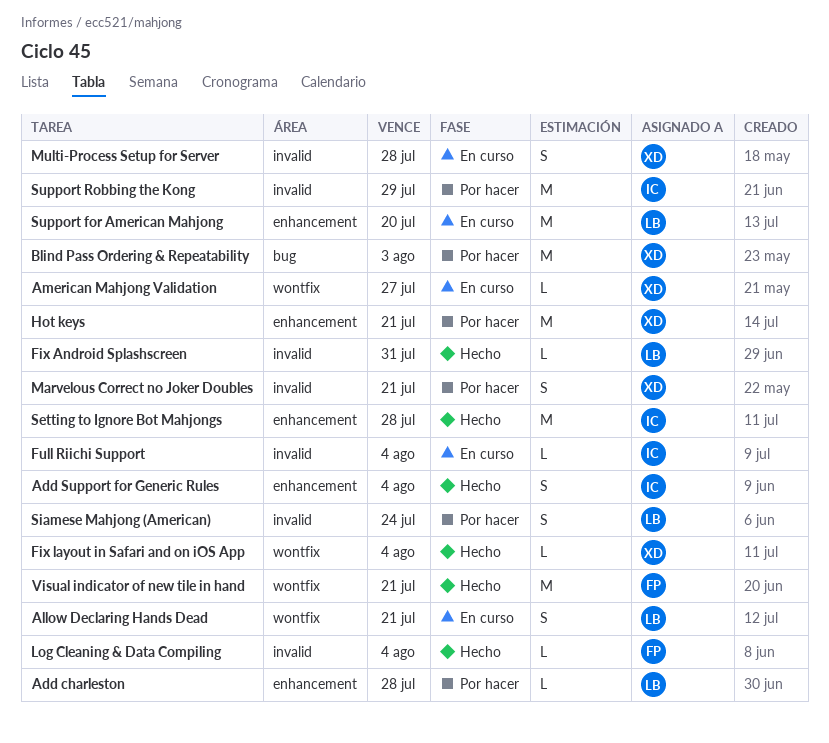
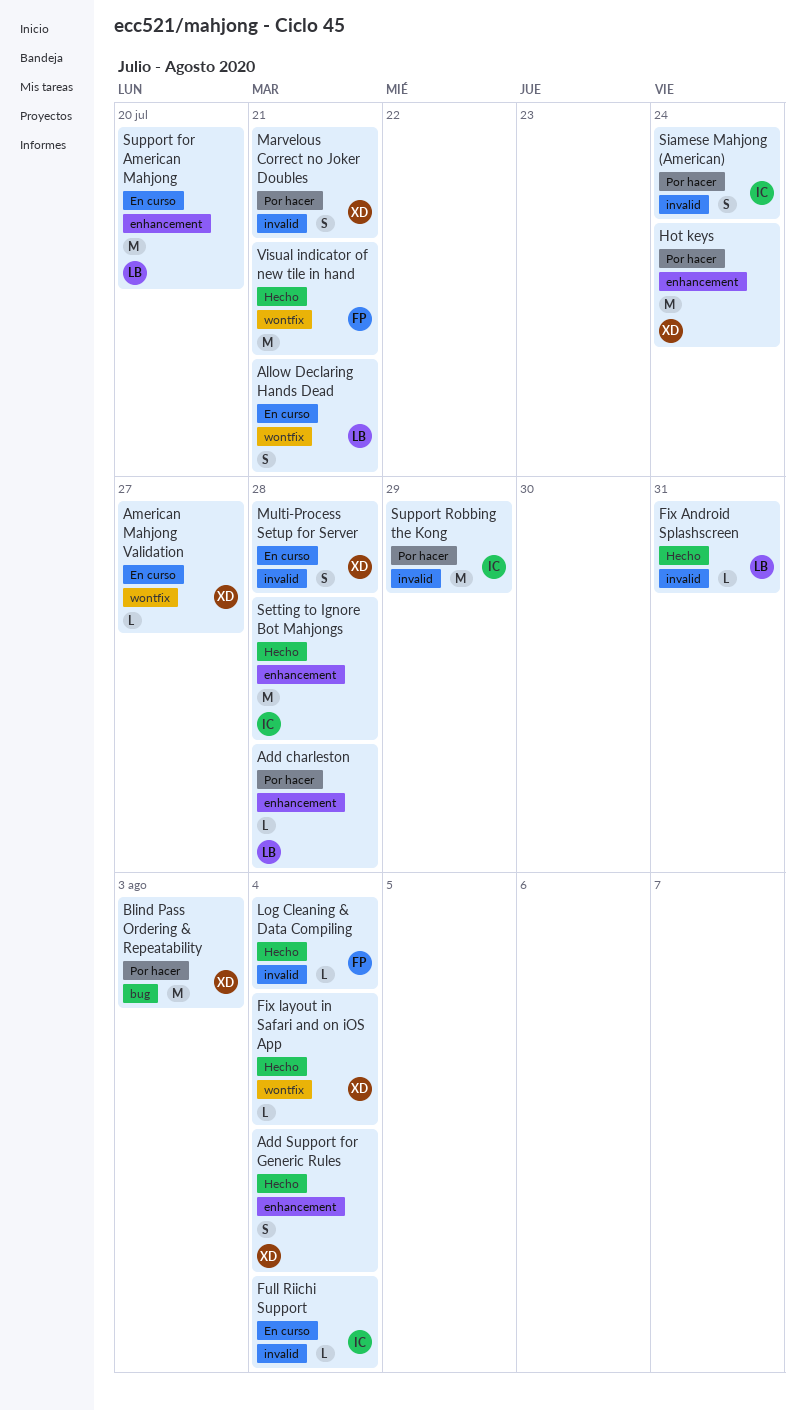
Add Support for Generic Rules, owner: IC -> XD
Hot keys, due: Jul 21 -> Jul 24
Siamese Mahjong (American), owner: LB -> IC

